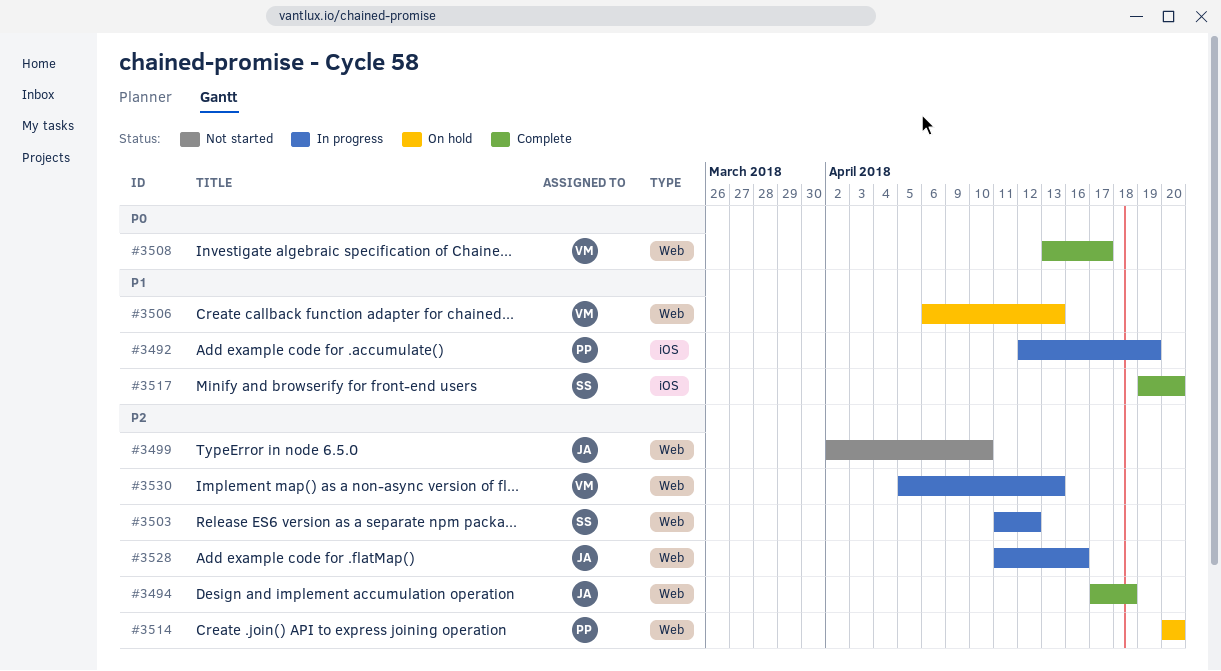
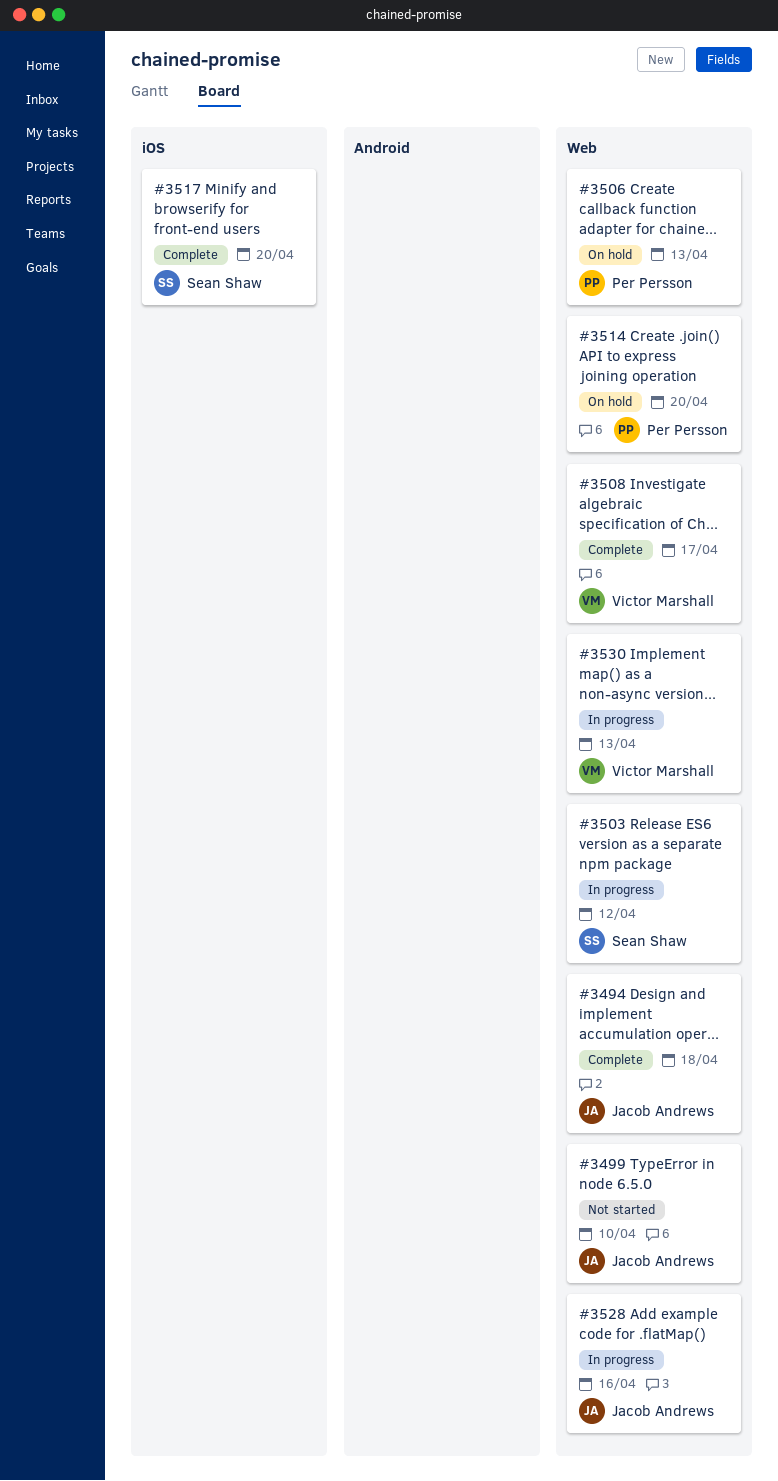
#3492: present -> none
#3506, owner: Victor Marshall -> Per Persson

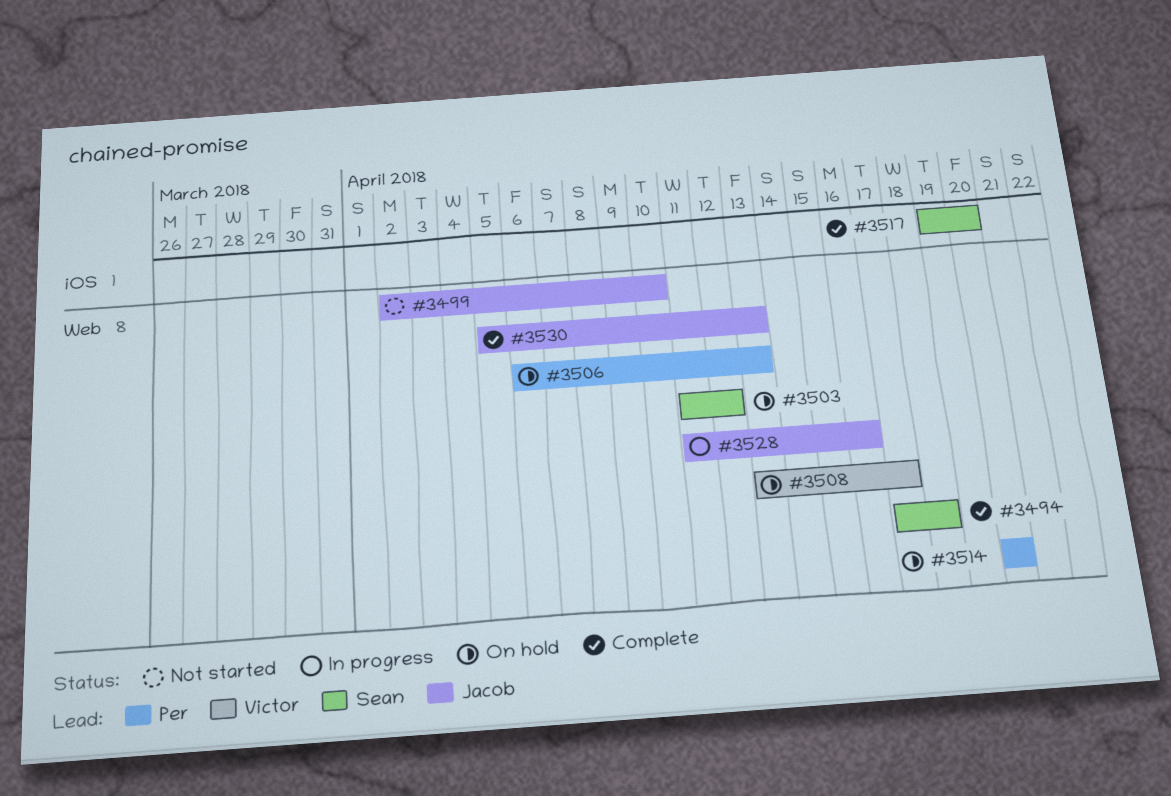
#3494, owner: Jacob Andrews -> Sean Shaw
#3503, status: In progress -> On hold
#3508, status: Complete -> On hold
#3530, status: In progress -> Complete
#3530, owner: Victor Marshall -> Jacob Andrews

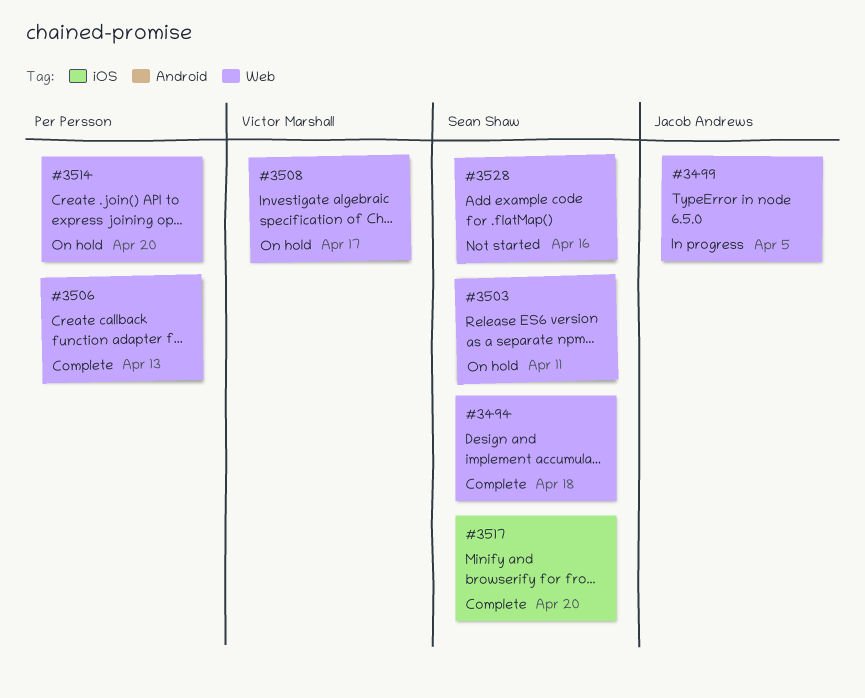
#3499, status: Not started -> In progress
#3499, due: Apr 10 -> Apr 5
#3503, due: Apr 12 -> Apr 11
#3506, status: On hold -> Complete
#3528, status: In progress -> Not started
#3528, owner: Jacob Andrews -> Sean Shaw
#3530: present -> none

